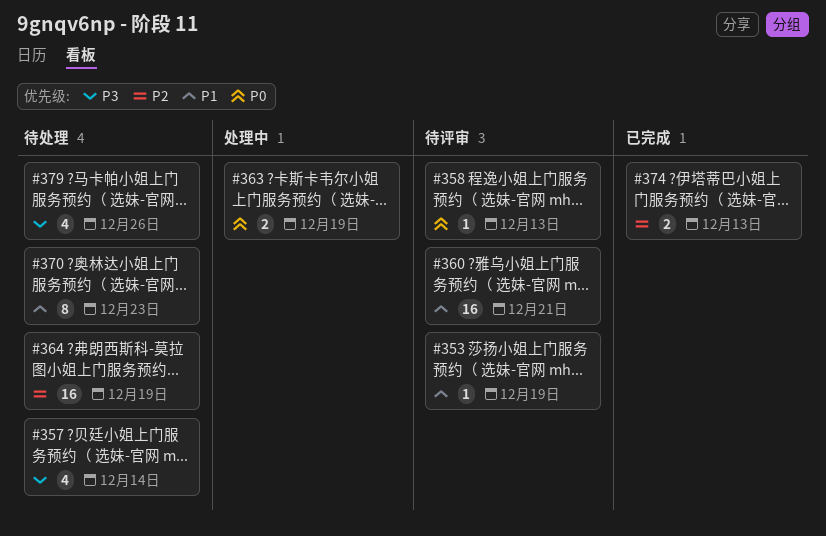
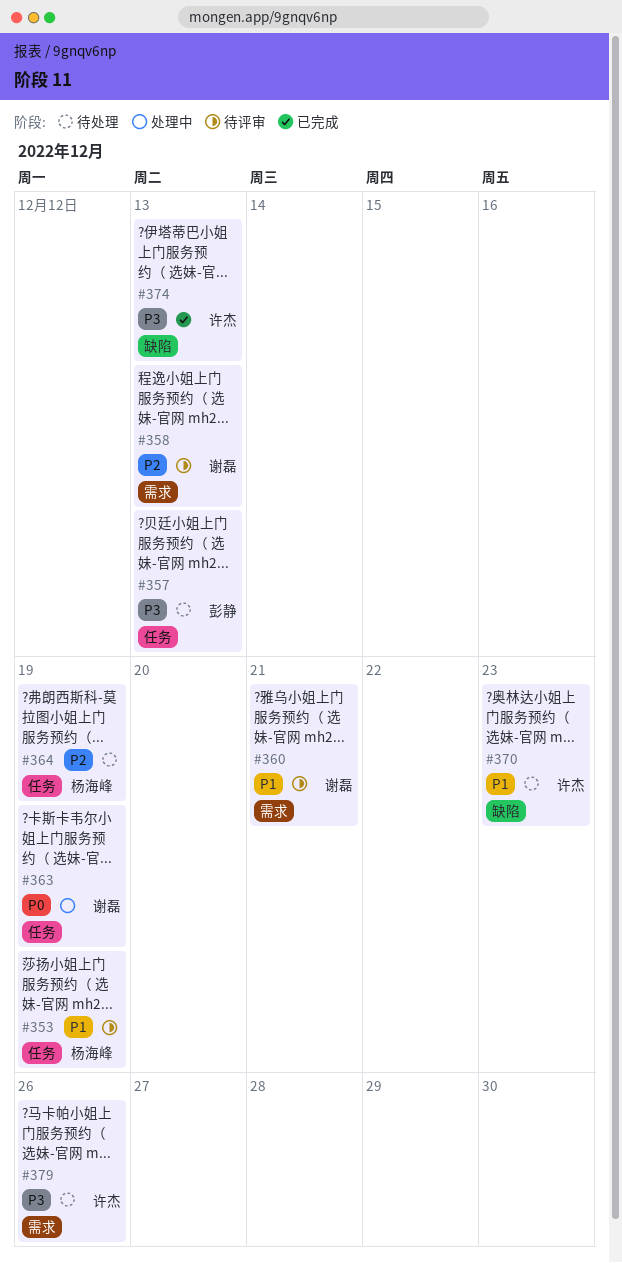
#357, due: Dec 14 -> Dec 13
#358, priority: P0 -> P2
#374, priority: P2 -> P3

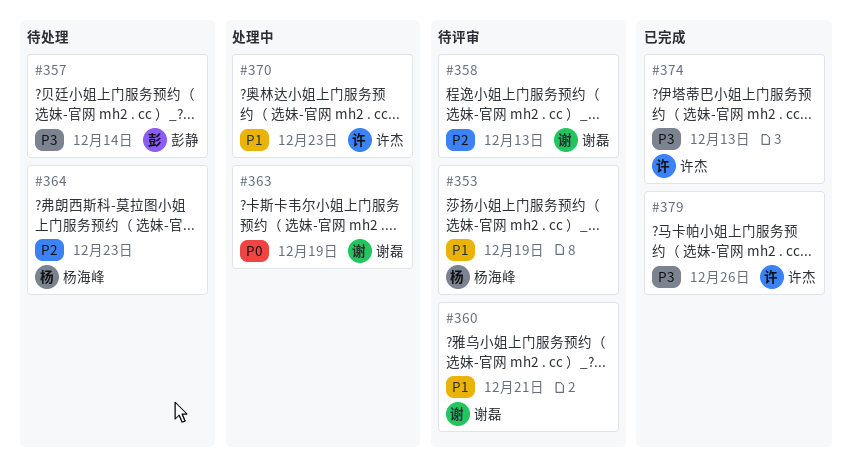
#357, due: Dec 13 -> Dec 14
#364, due: Dec 19 -> Dec 23
#370, status: 待处理 -> 处理中
#379, status: 待处理 -> 已完成

